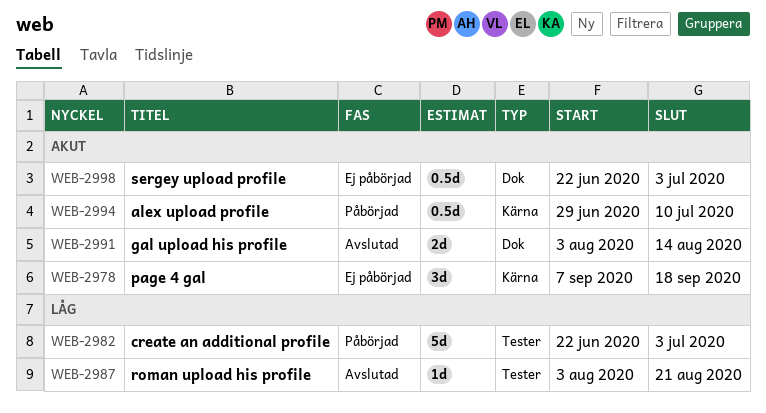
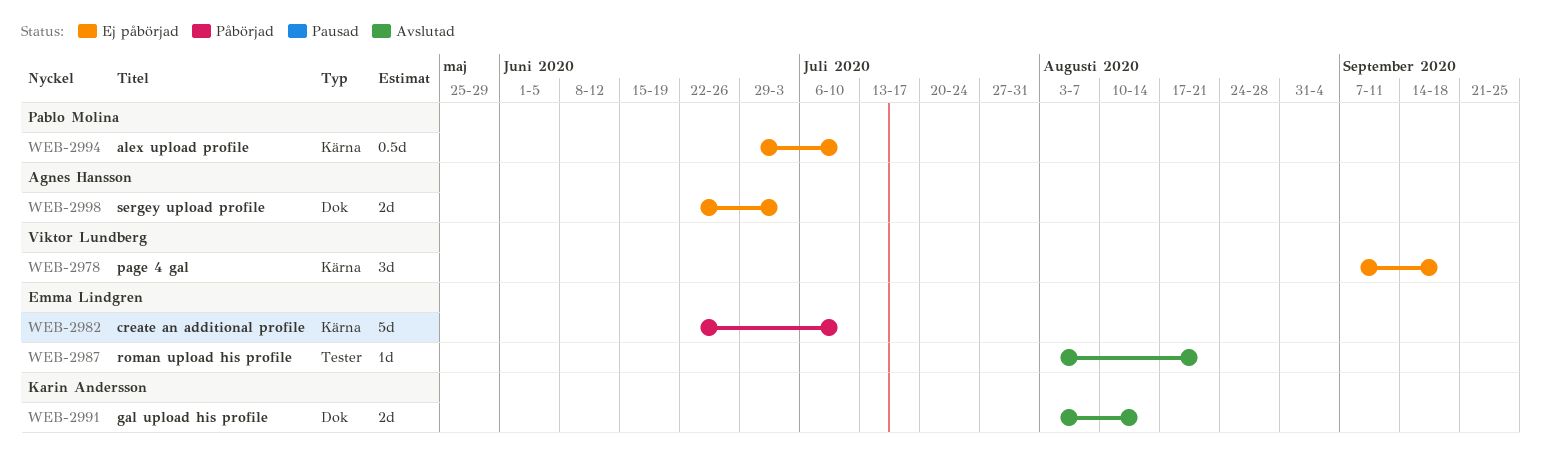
WEB-2982, label: Tester -> Kärna
WEB-2982, due: Jul 3 -> Jul 10
WEB-2994, status: Påbörjad -> Ej påbörjad
WEB-2998, estimate: 0.5d -> 2d

